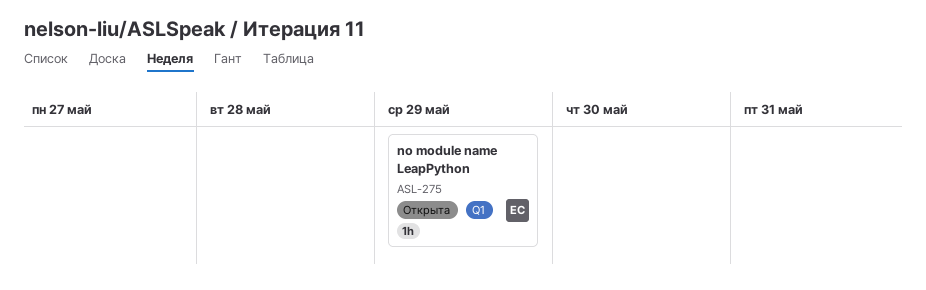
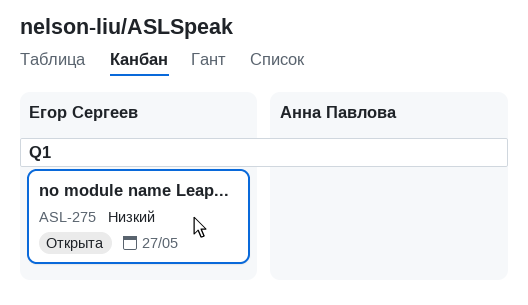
ASL-275, due: May 29 -> May 27

